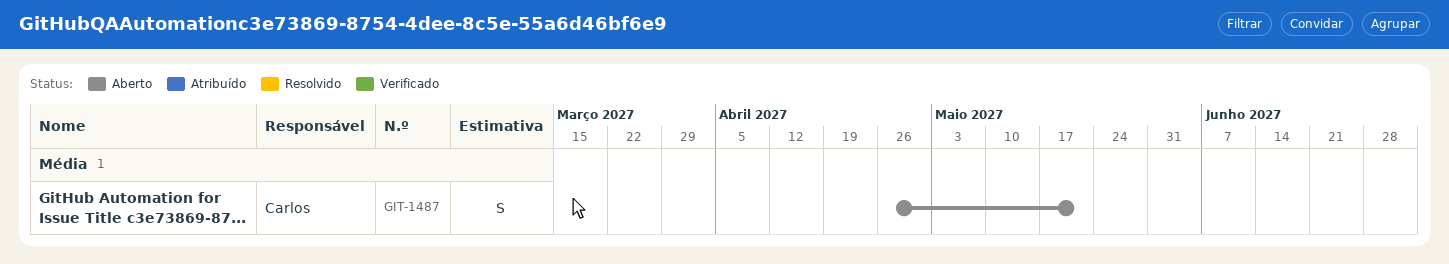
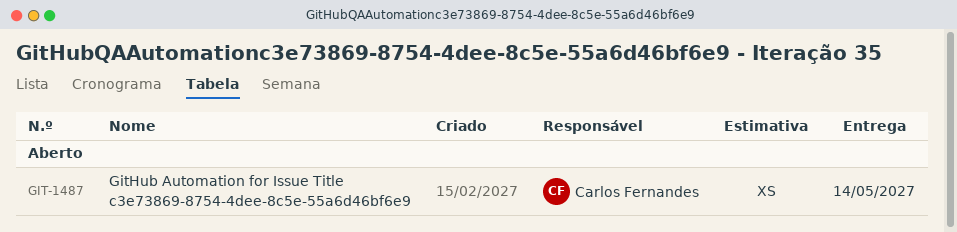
GIT-1487, estimate: S -> XS
GIT-1487, due: May 21 -> May 14

